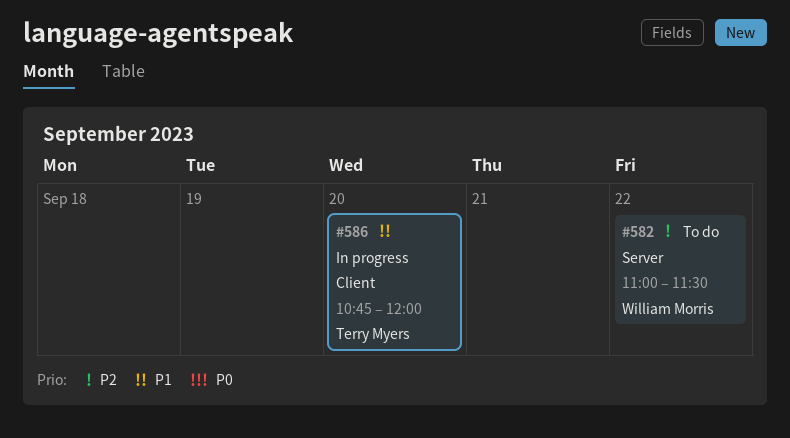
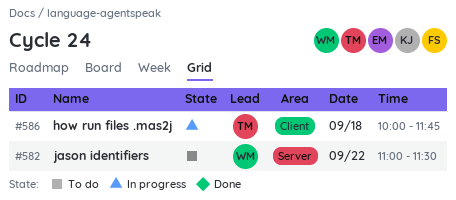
#586, day: Sep 20 -> Sep 18
#586, begins: 10:45 -> 10:00
#586, ends: 12:00 -> 11:45

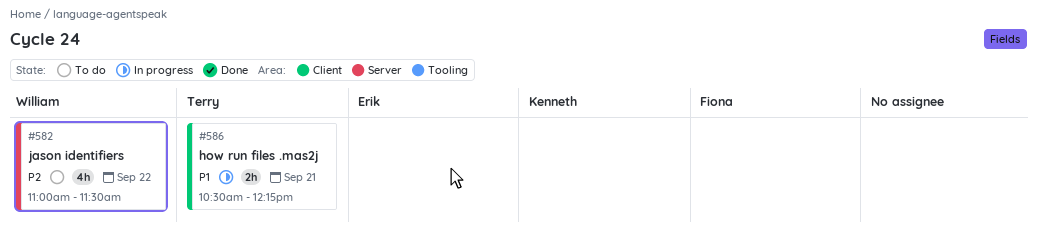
#586, day: Sep 18 -> Sep 21
#586, begins: 10:00 -> 10:30
#586, ends: 11:45 -> 12:15

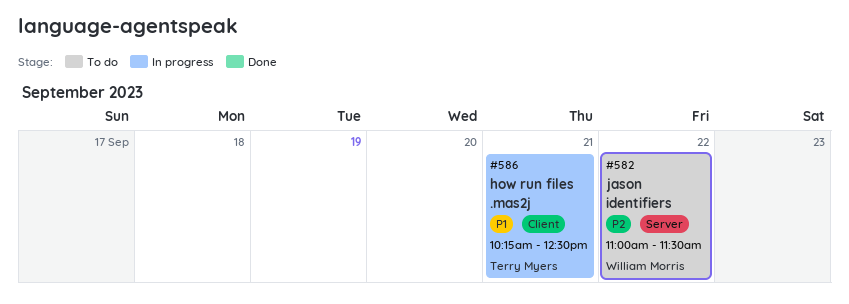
#586, begins: 10:30 -> 10:15
#586, ends: 12:15 -> 12:30

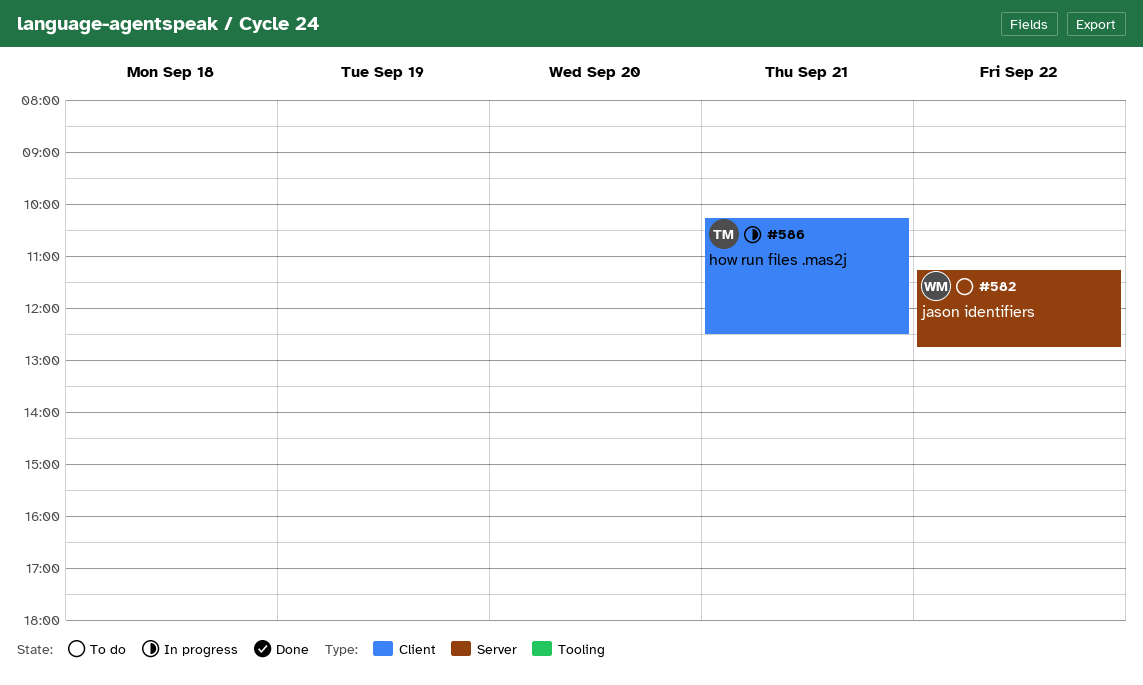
#582, begins: 11:00 -> 11:15
#582, ends: 11:30 -> 12:45

